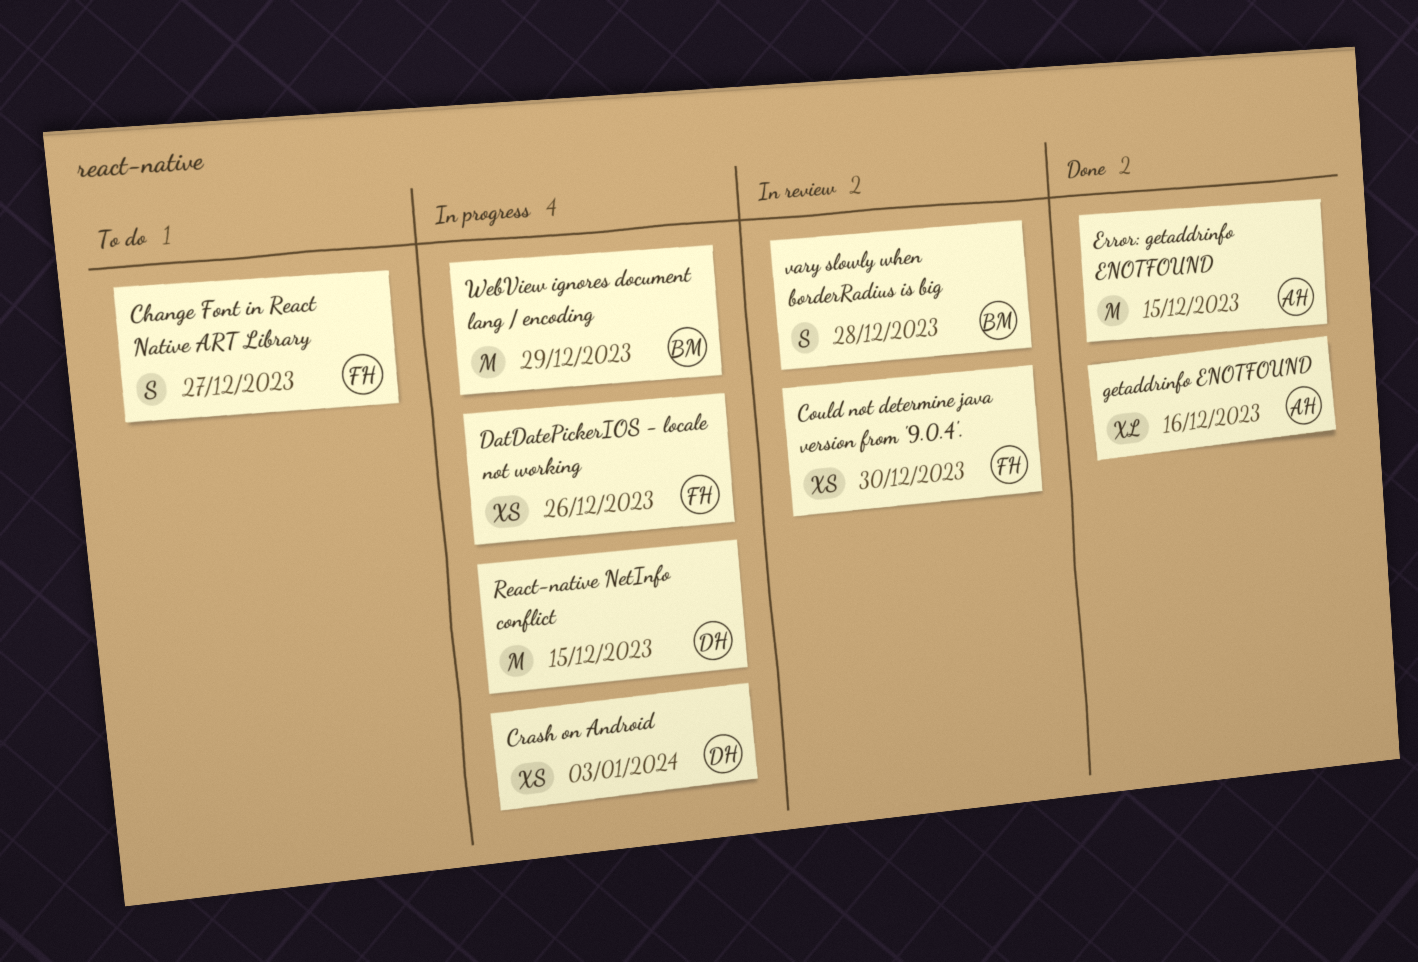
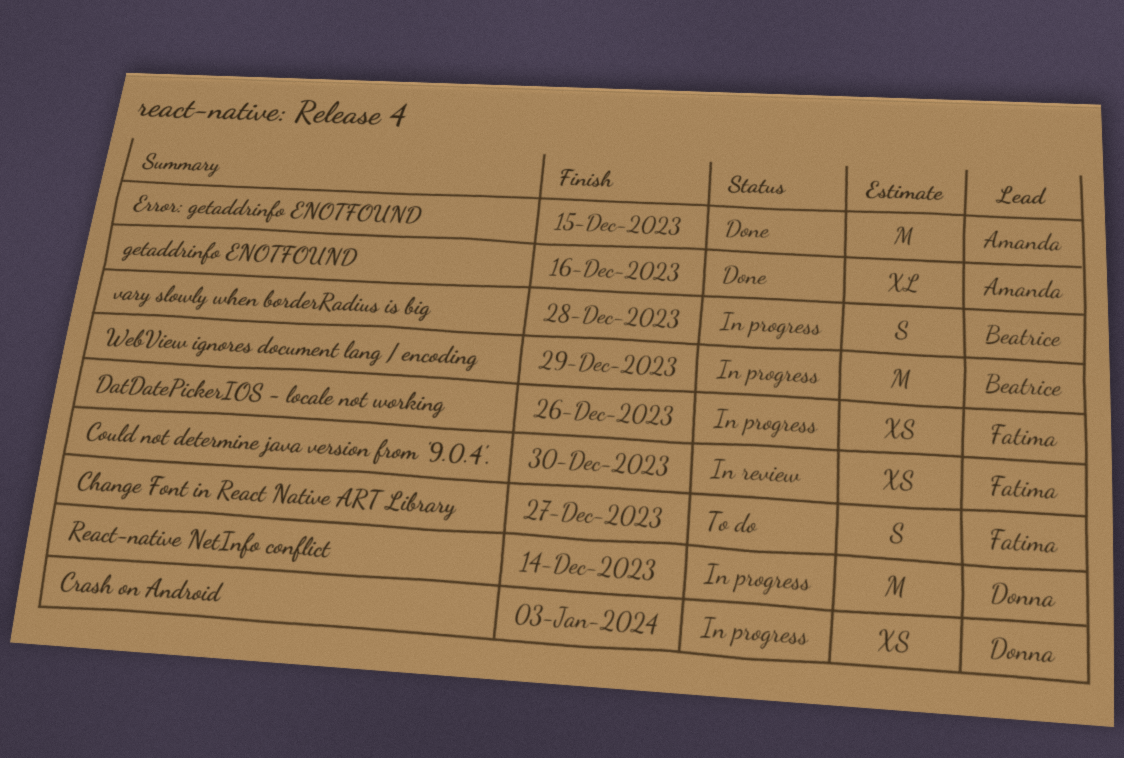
React-native NetInfo conflict, due: Dec 15 -> Dec 14
vary slowly when borderRadius is big, status: In review -> In progress

